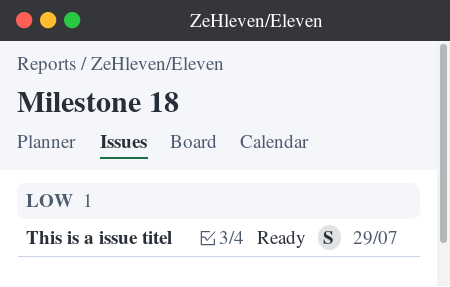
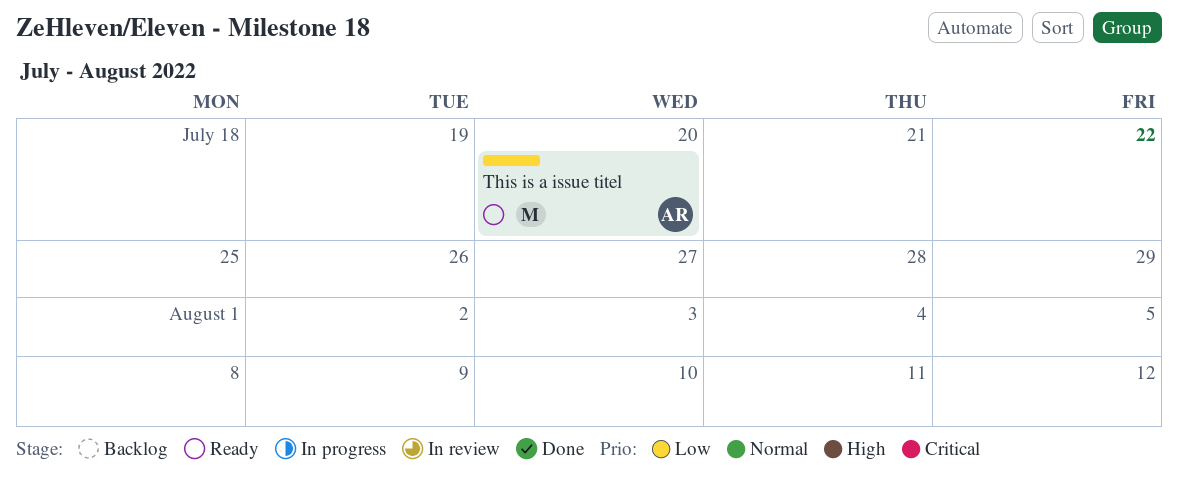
This is a issue titel, estimate: S -> M
This is a issue titel, due: Jul 29 -> Jul 20

